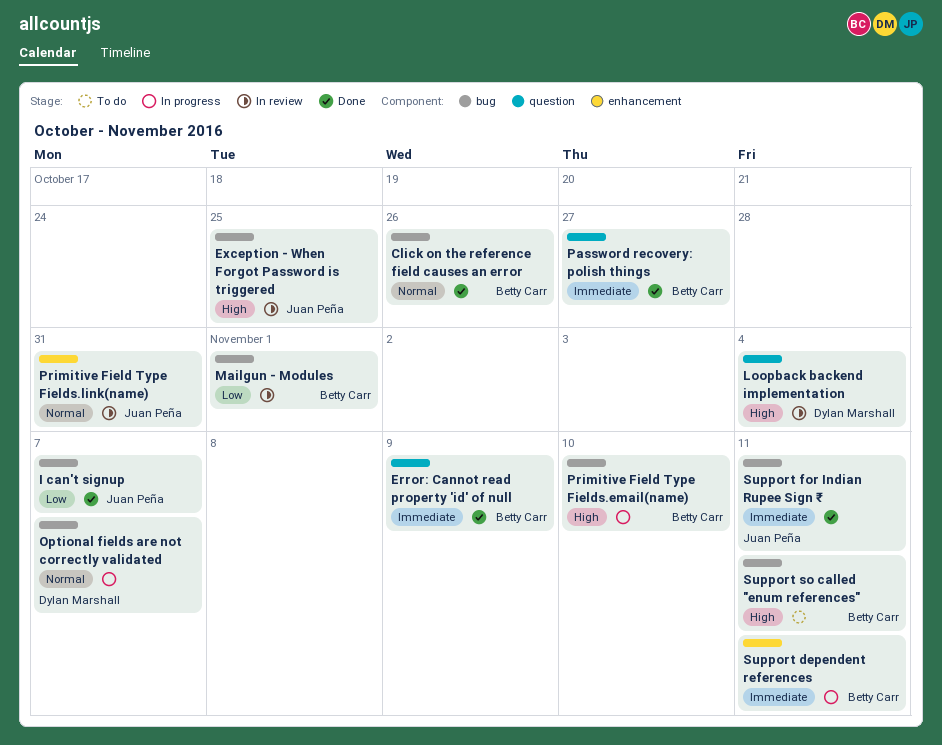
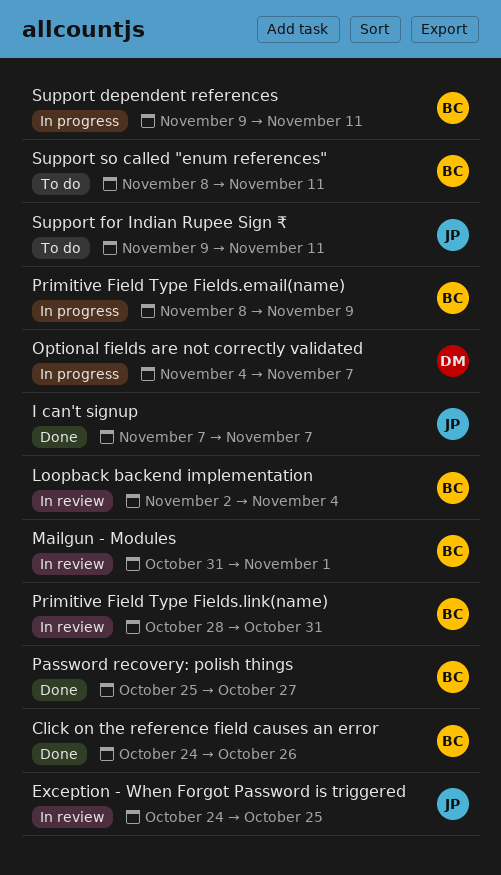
Error: Cannot read property 'id' of null: present -> none
Loopback backend implementation, owner: Dylan Marshall -> Betty Carr
Primitive Field Type Fields.email(name), due: Nov 10 -> Nov 9
Primitive Field Type Fields.link(name), owner: Juan Peña -> Betty Carr
Support for Indian Rupee Sign ₹, status: Done -> To do

